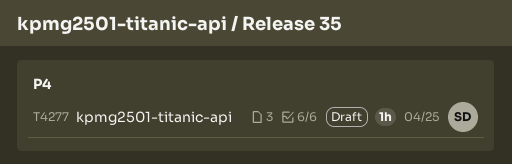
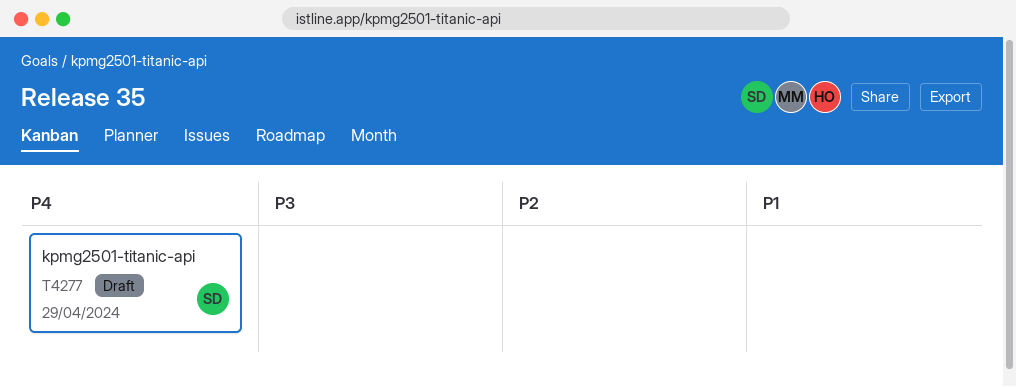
T4277, due: Apr 25 -> Apr 29

